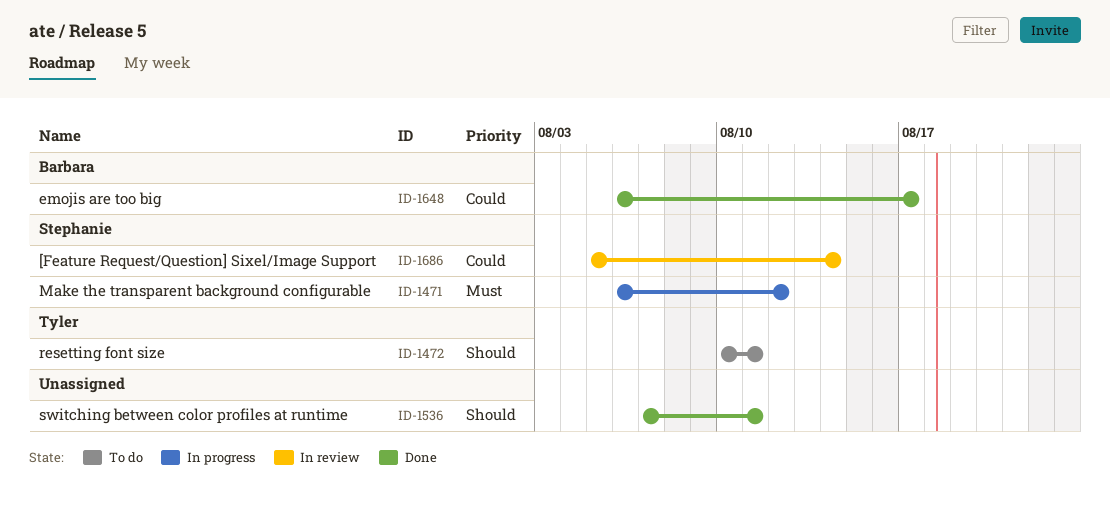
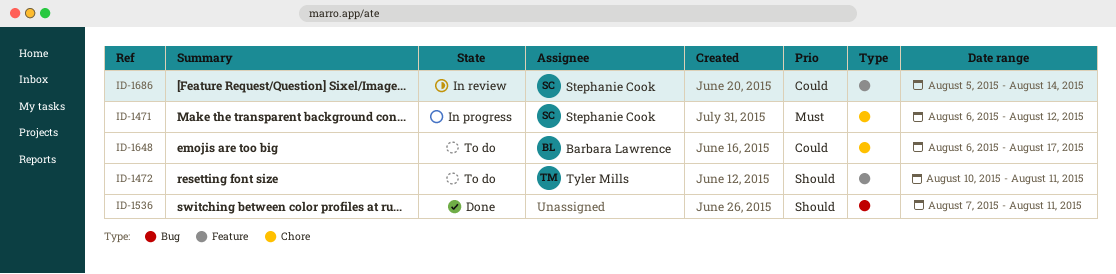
ID-1648, status: Done -> To do

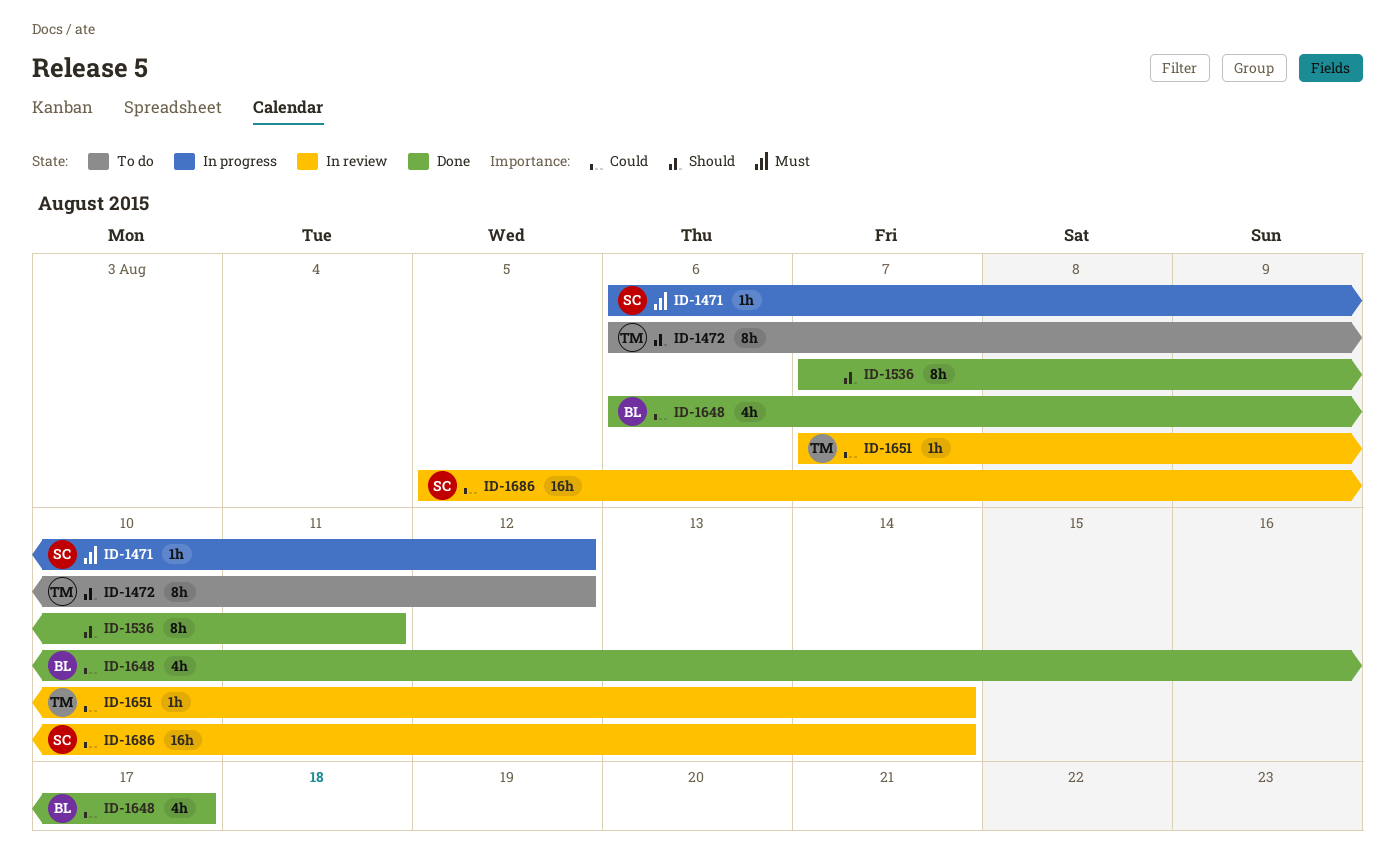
ID-1472, start: Aug 10 -> Aug 6
ID-1472, due: Aug 11 -> Aug 12
ID-1648, status: To do -> Done
ID-1651: none -> present

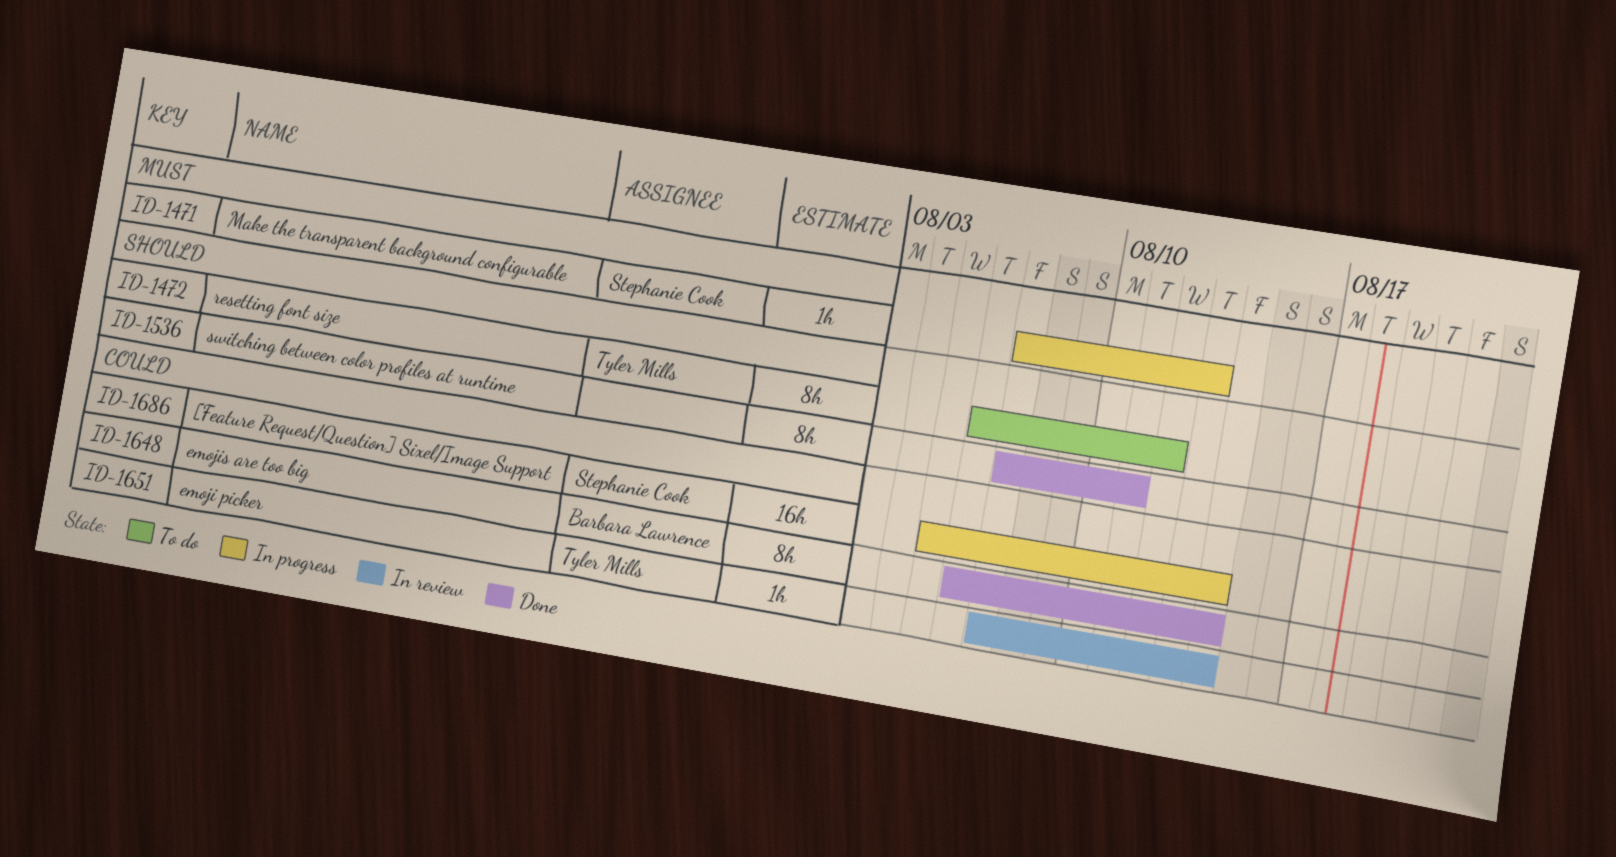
ID-1471, start: Aug 6 -> Aug 7
ID-1471, due: Aug 12 -> Aug 13
ID-1648, estimate: 4h -> 8h
ID-1648, due: Aug 17 -> Aug 14
ID-1686, status: In review -> In progress

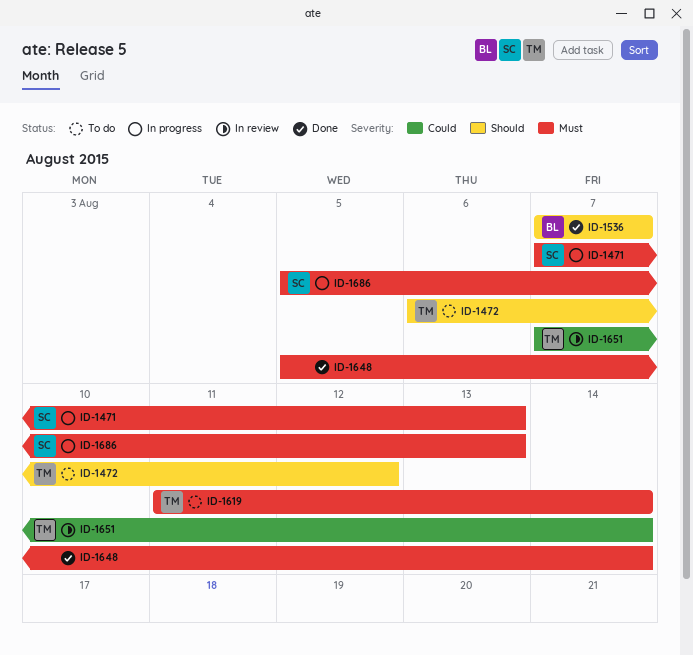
ID-1536, owner: none -> Barbara Lawrence
ID-1536, due: Aug 11 -> Aug 7
ID-1619: none -> present
ID-1648, owner: Barbara Lawrence -> none
ID-1648, priority: Could -> Must
ID-1648, start: Aug 6 -> Aug 5
ID-1686, priority: Could -> Must
ID-1686, due: Aug 14 -> Aug 13

